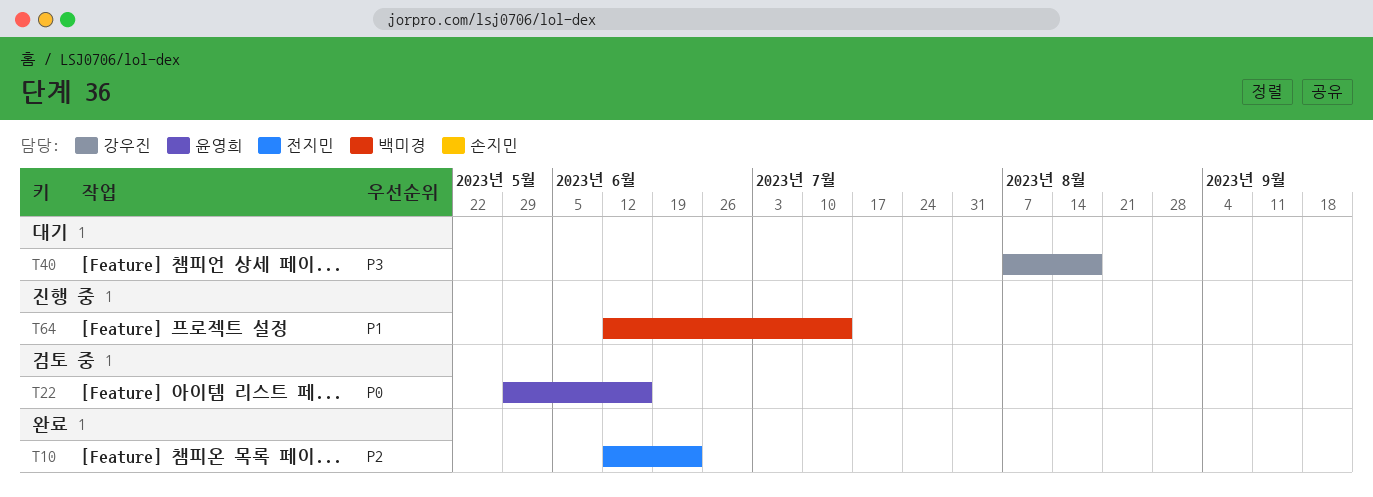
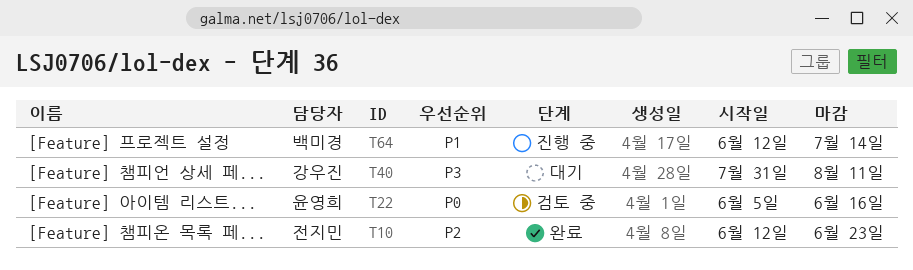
T22, start: May 29 -> Jun 5
T40, start: Aug 7 -> Jul 31
T40, due: Aug 18 -> Aug 11

